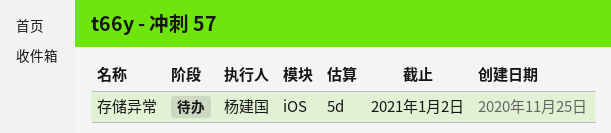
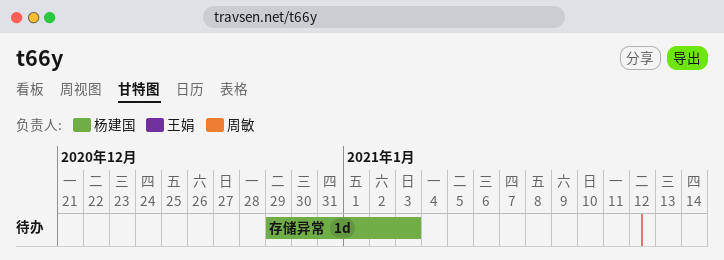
存储异常, estimate: 5d -> 1d
存储异常, due: Jan 2 -> Jan 3

